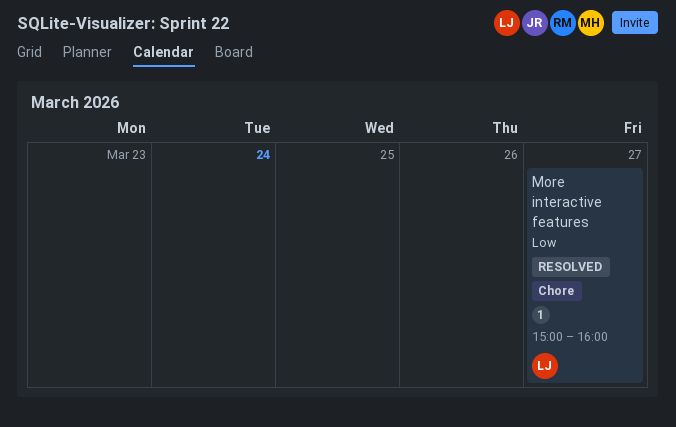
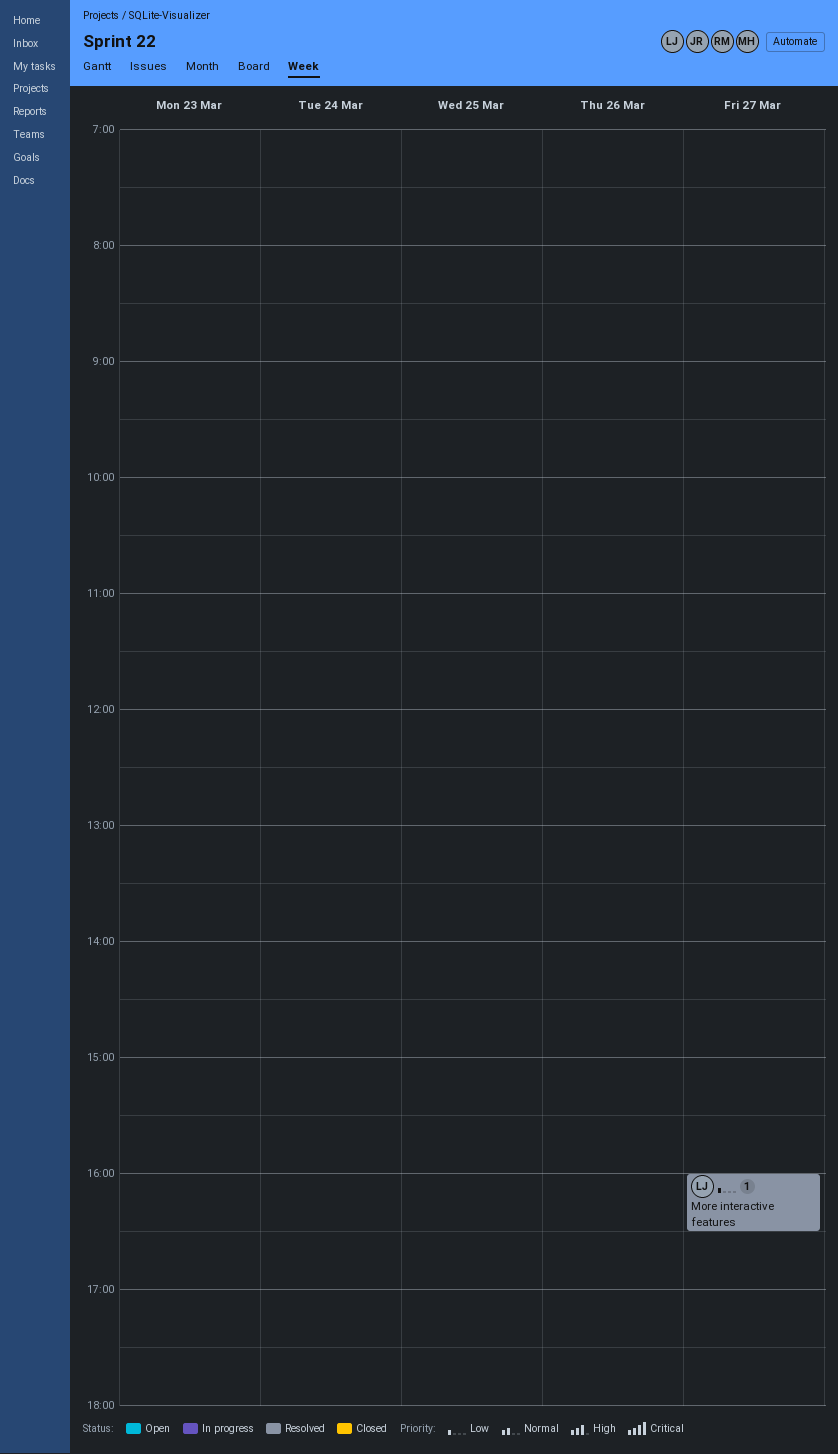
More interactive features, begins: 15:00 -> 16:00
More interactive features, ends: 16:00 -> 16:30

